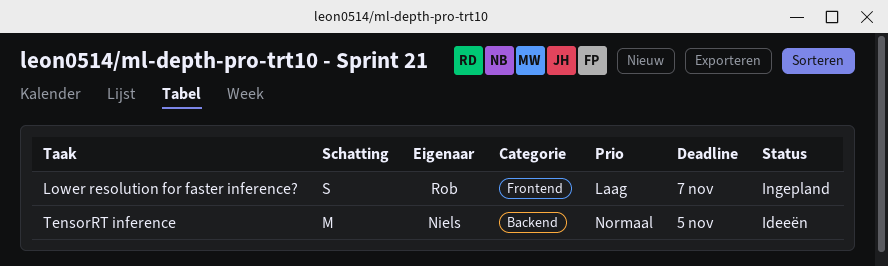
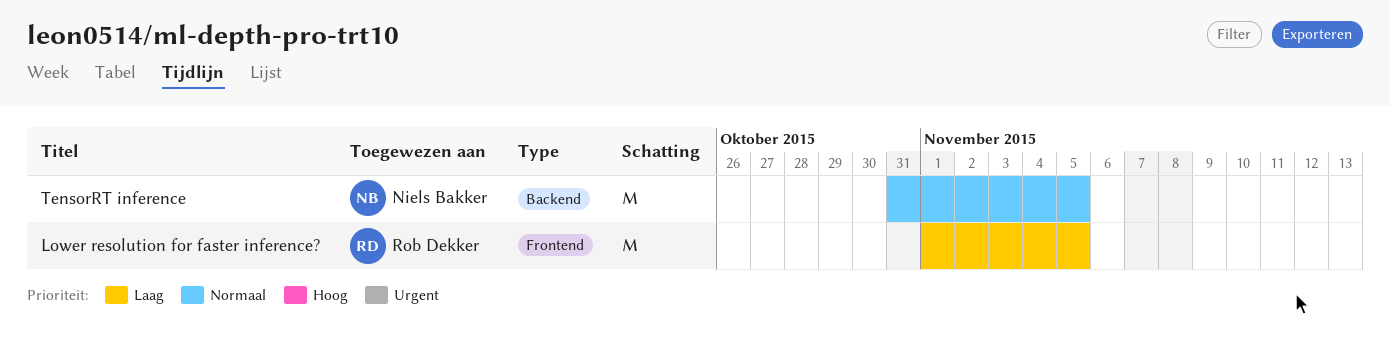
Lower resolution for faster inference?, estimate: S -> M
Lower resolution for faster inference?, due: Nov 7 -> Nov 5

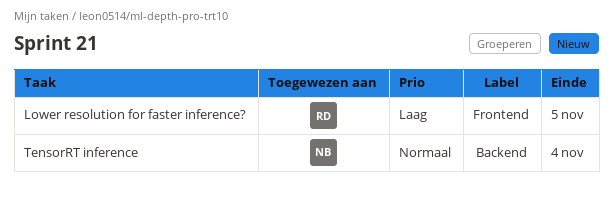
TensorRT inference, due: Nov 5 -> Nov 4

